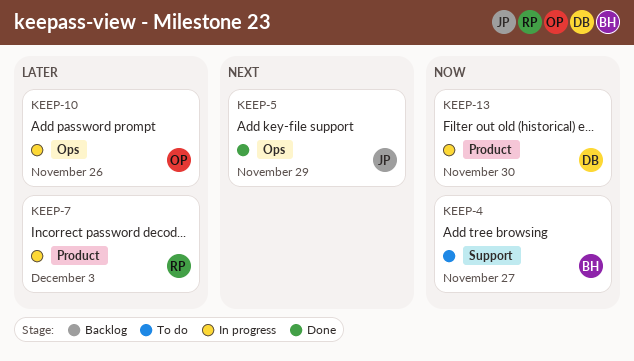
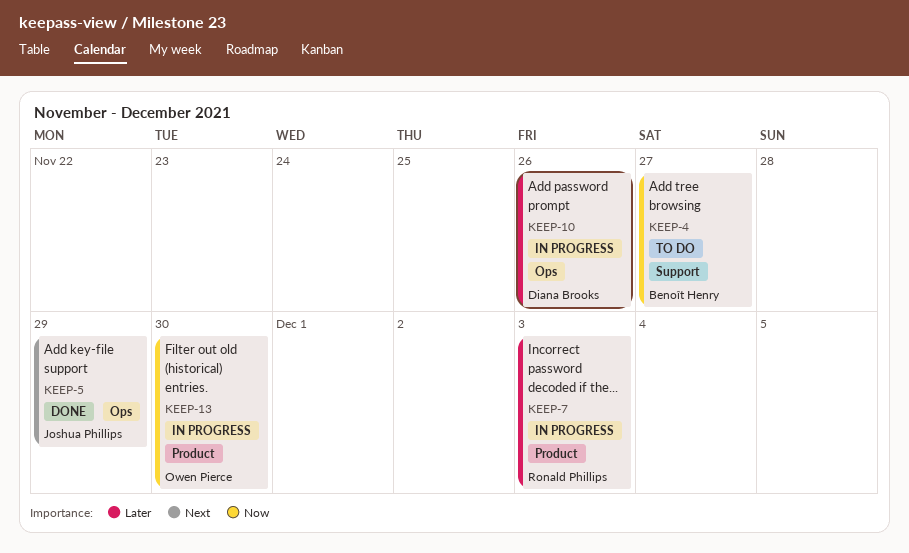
KEEP-10, owner: Owen Pierce -> Diana Brooks
KEEP-13, owner: Diana Brooks -> Owen Pierce

